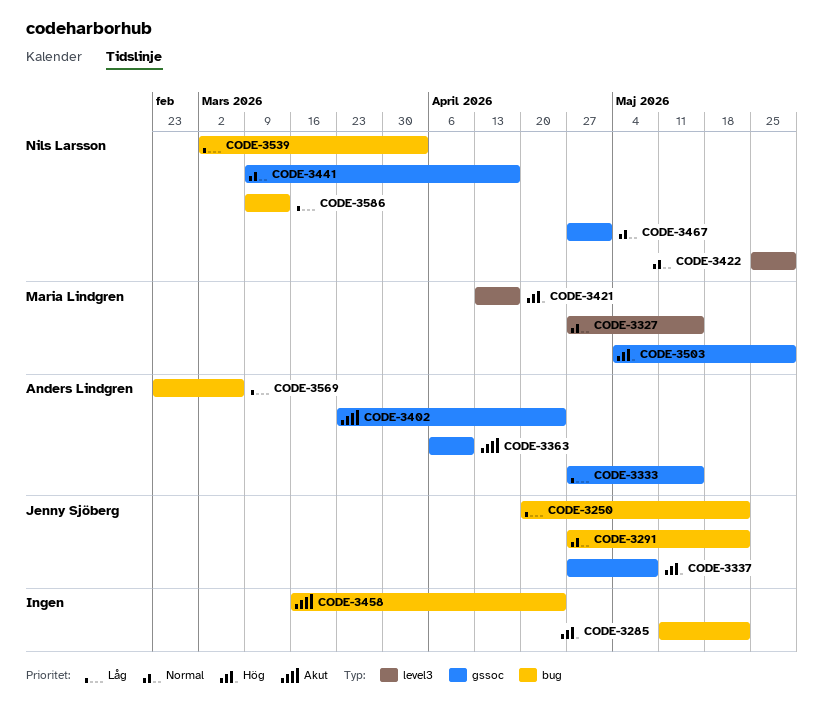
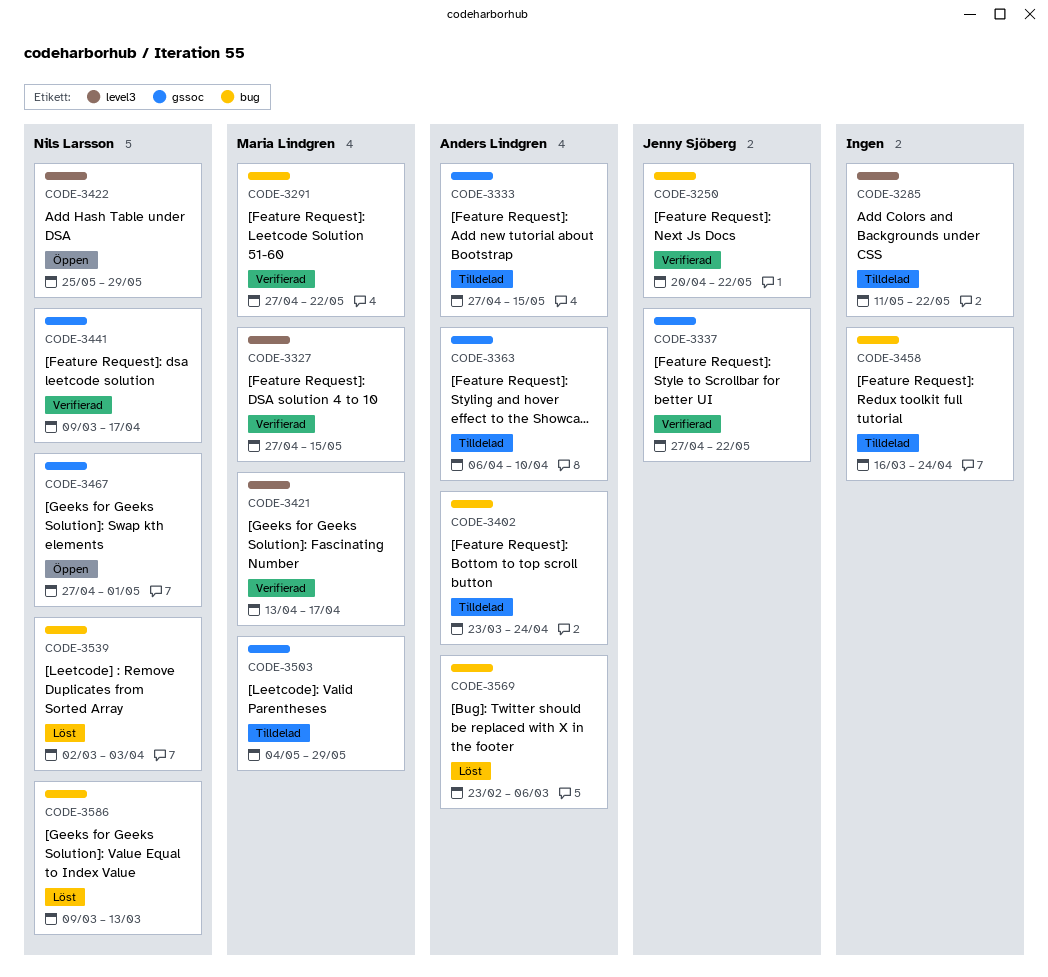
CODE-3285, label: bug -> level3
CODE-3291, owner: Jenny Sjöberg -> Maria Lindgren
CODE-3337, due: May 8 -> May 22
CODE-3402, label: gssoc -> bug

